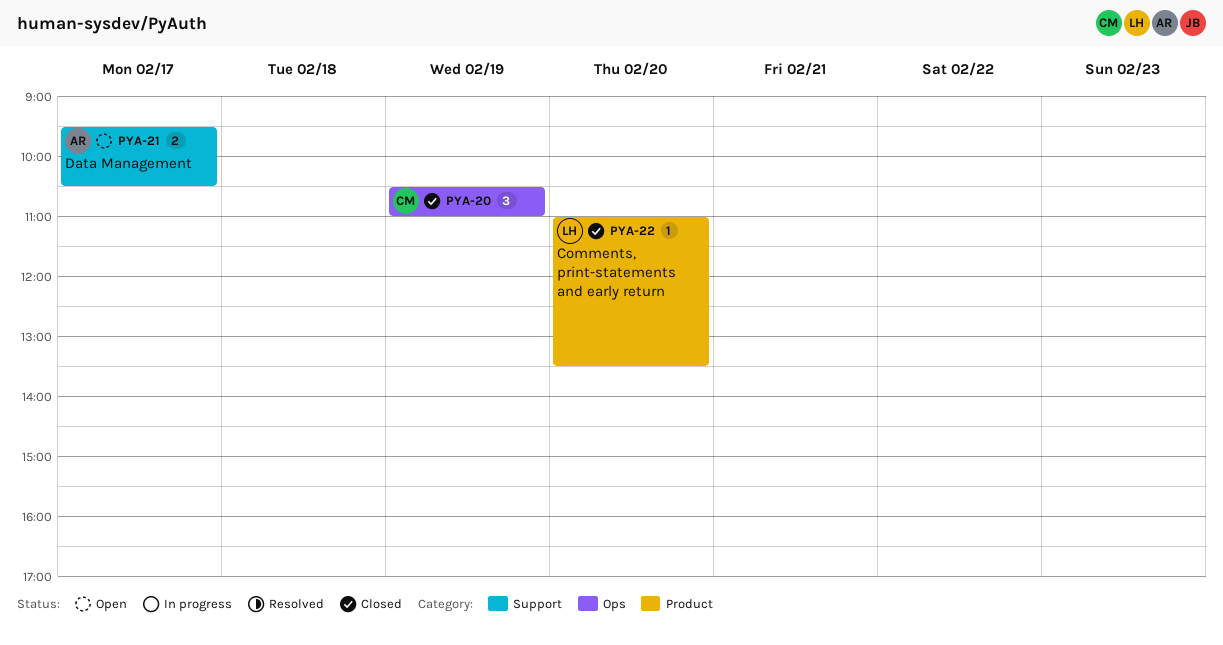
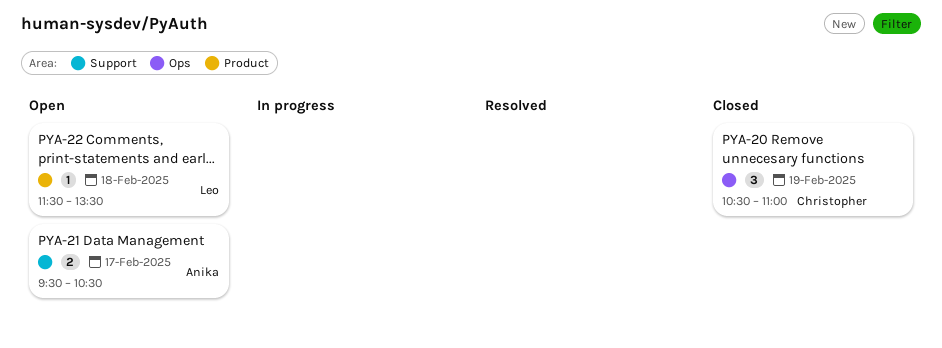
PYA-22, status: Closed -> Open
PYA-22, day: Feb 20 -> Feb 18
PYA-22, begins: 11:00 -> 11:30

